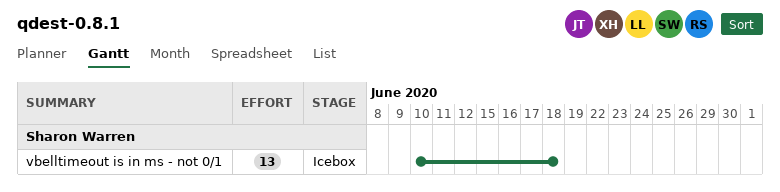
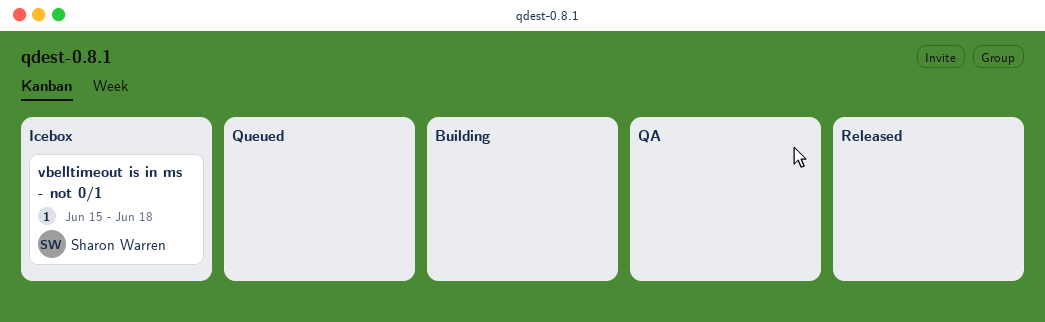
vbelltimeout is in ms - not 0/1, estimate: 13 -> 1
vbelltimeout is in ms - not 0/1, start: Jun 10 -> Jun 15

